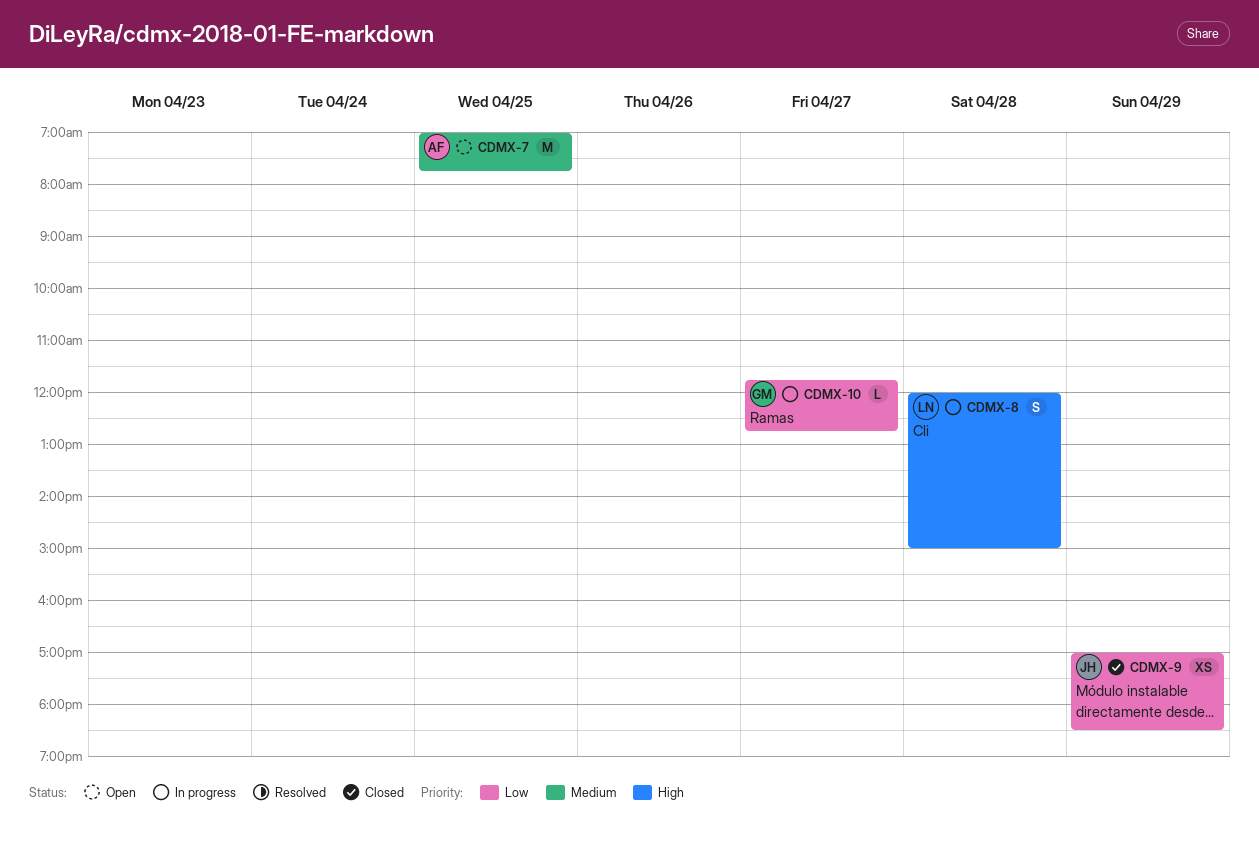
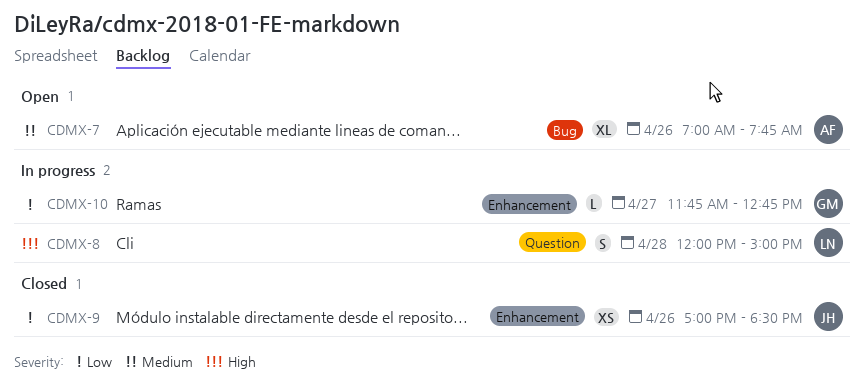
CDMX-7, estimate: M -> XL
CDMX-7, day: Apr 25 -> Apr 26
CDMX-9, day: Apr 29 -> Apr 26

